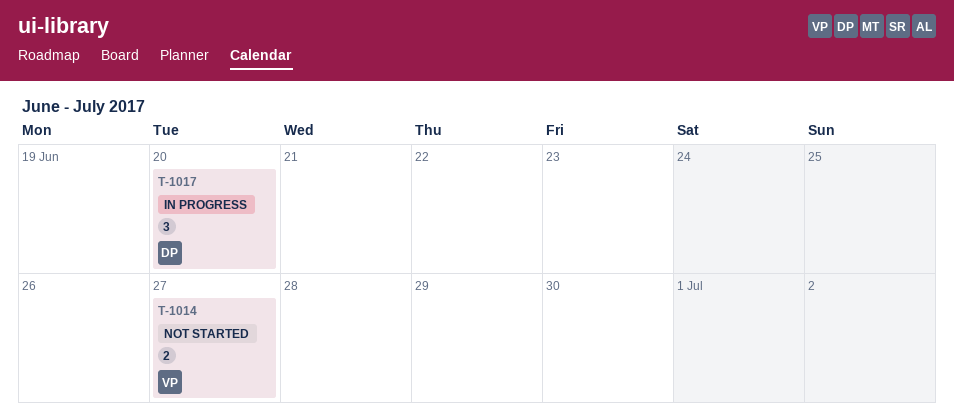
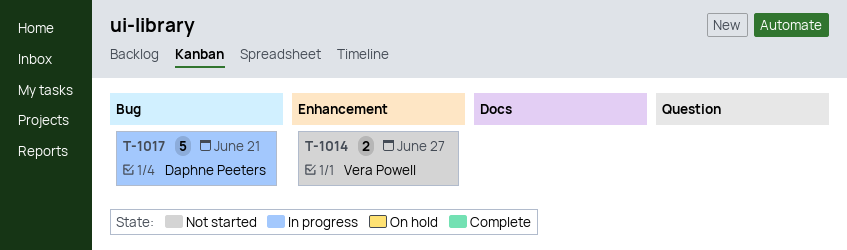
T-1017, estimate: 3 -> 5
T-1017, due: Jun 20 -> Jun 21

